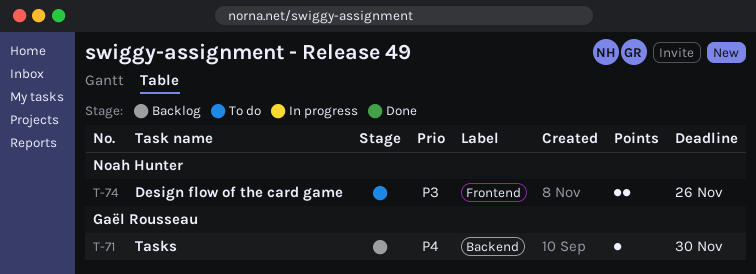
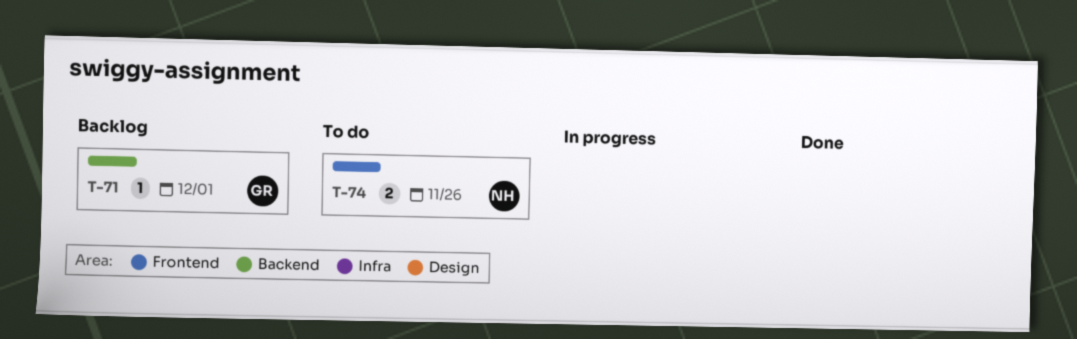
T-71, due: Nov 30 -> Dec 1

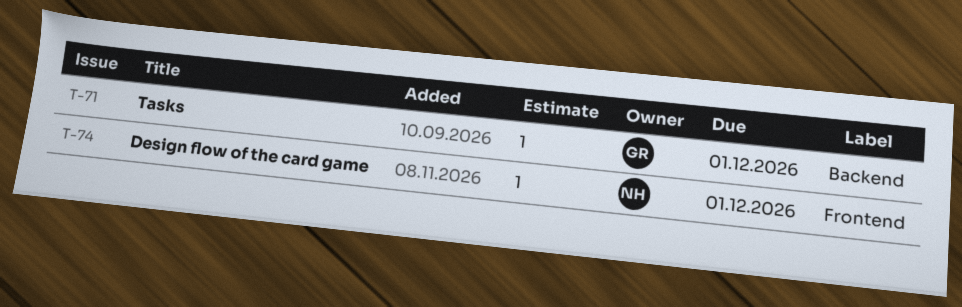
T-74, estimate: 2 -> 1
T-74, due: Nov 26 -> Dec 1

